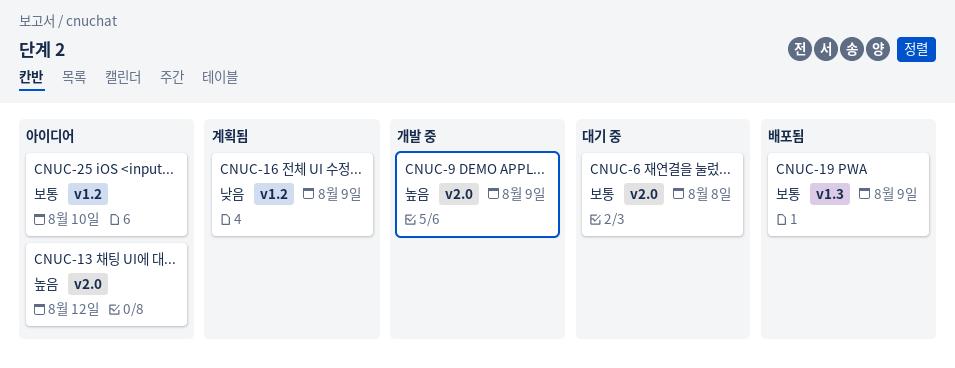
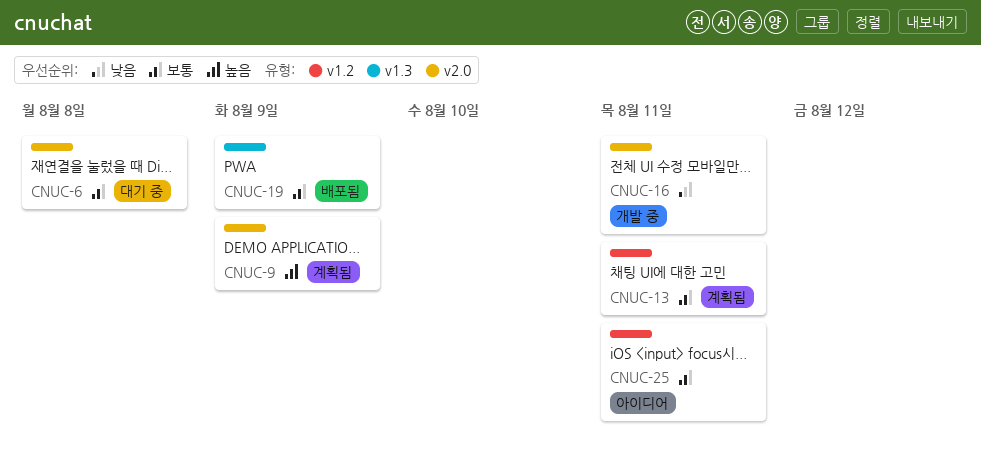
CNUC-9, status: 개발 중 -> 계획됨
CNUC-13, status: 아이디어 -> 계획됨
CNUC-13, priority: 높음 -> 보통
CNUC-13, label: v2.0 -> v1.2
CNUC-13, due: Aug 12 -> Aug 11
CNUC-16, status: 계획됨 -> 개발 중
CNUC-16, label: v1.2 -> v2.0
CNUC-16, due: Aug 9 -> Aug 11
CNUC-25, due: Aug 10 -> Aug 11

